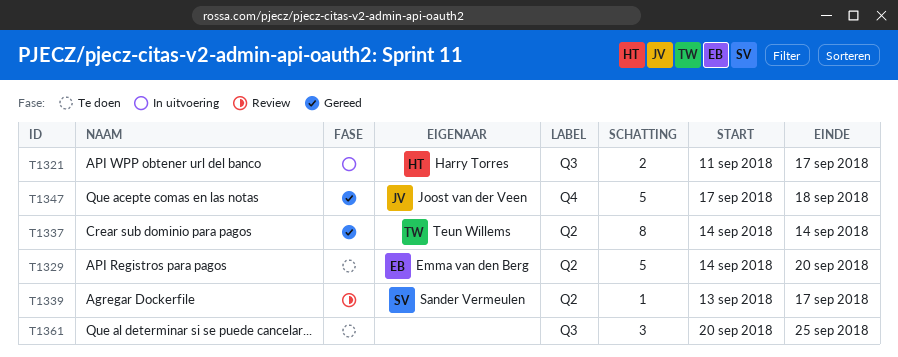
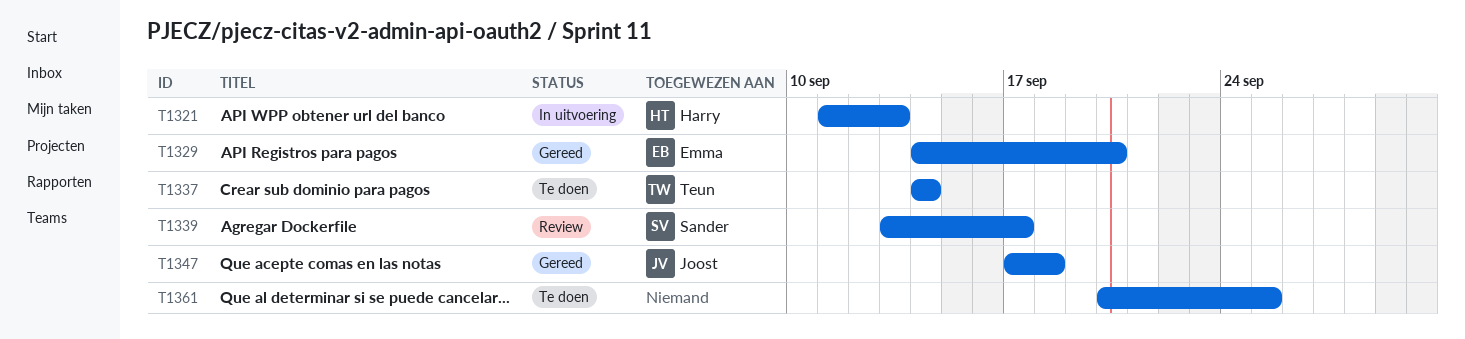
T1321, due: Sep 17 -> Sep 13
T1329, status: Te doen -> Gereed
T1337, status: Gereed -> Te doen

